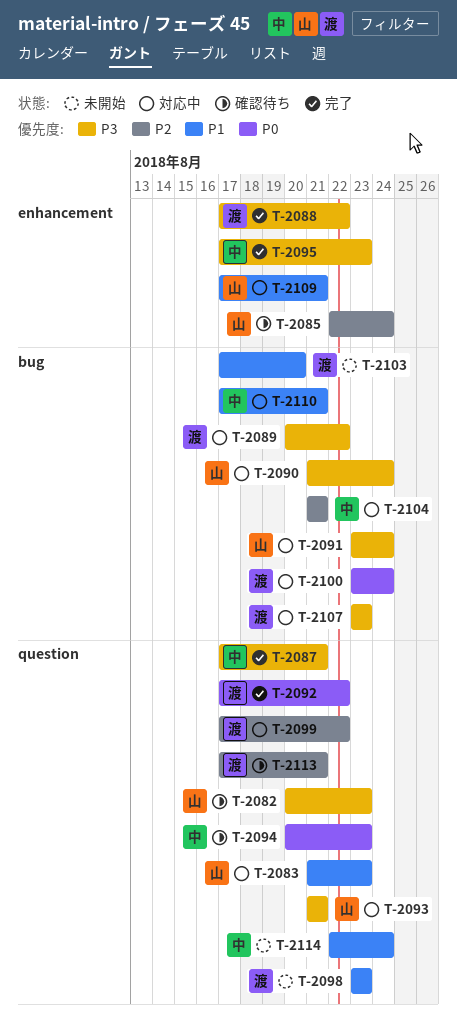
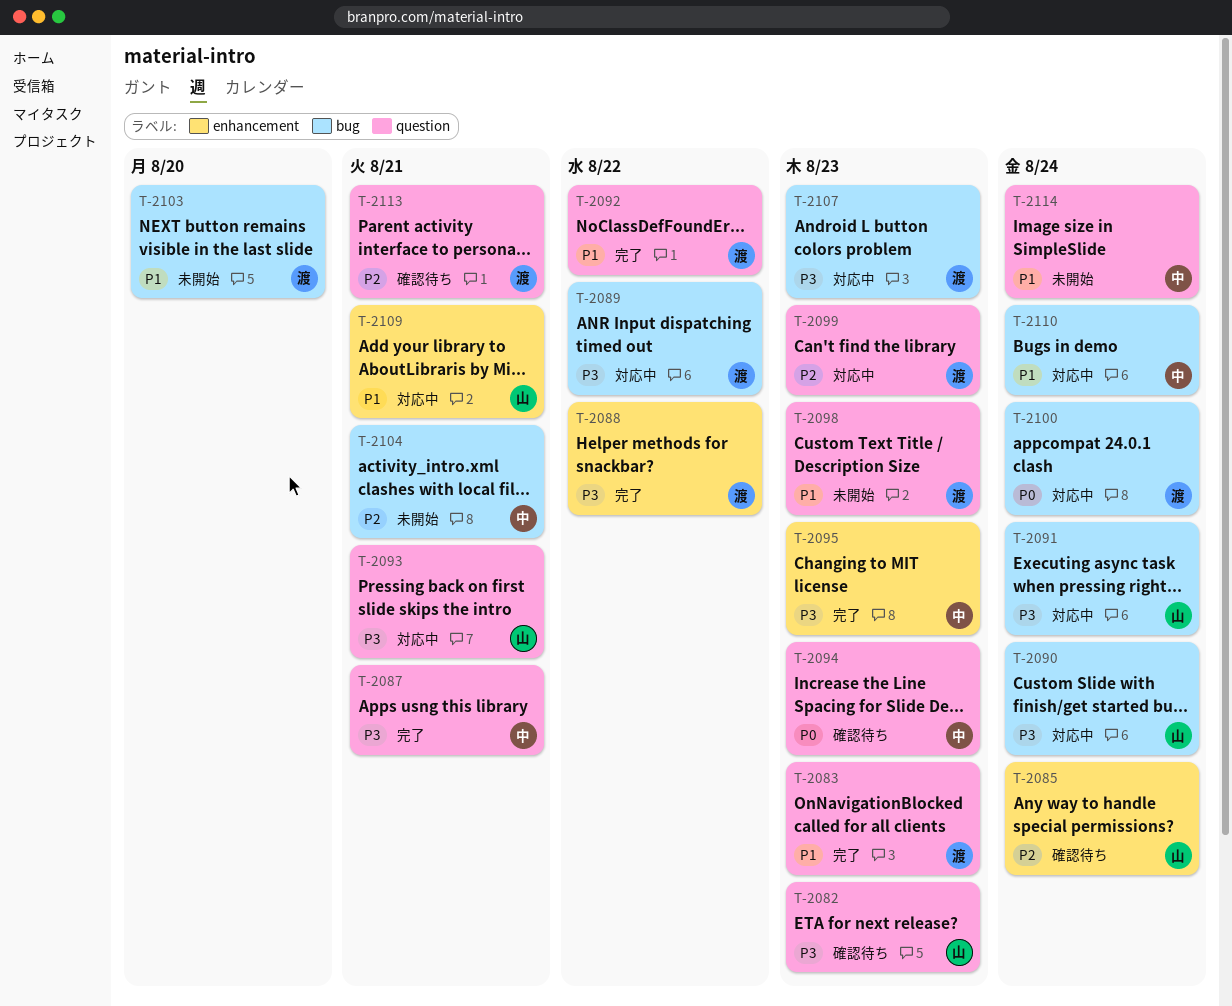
T-2083, status: 対応中 -> 完了
T-2083, owner: 山 -> 渡
T-2092, priority: P0 -> P1
T-2099, due: Aug 22 -> Aug 23
T-2104, status: 対応中 -> 未開始
T-2110, due: Aug 21 -> Aug 24

